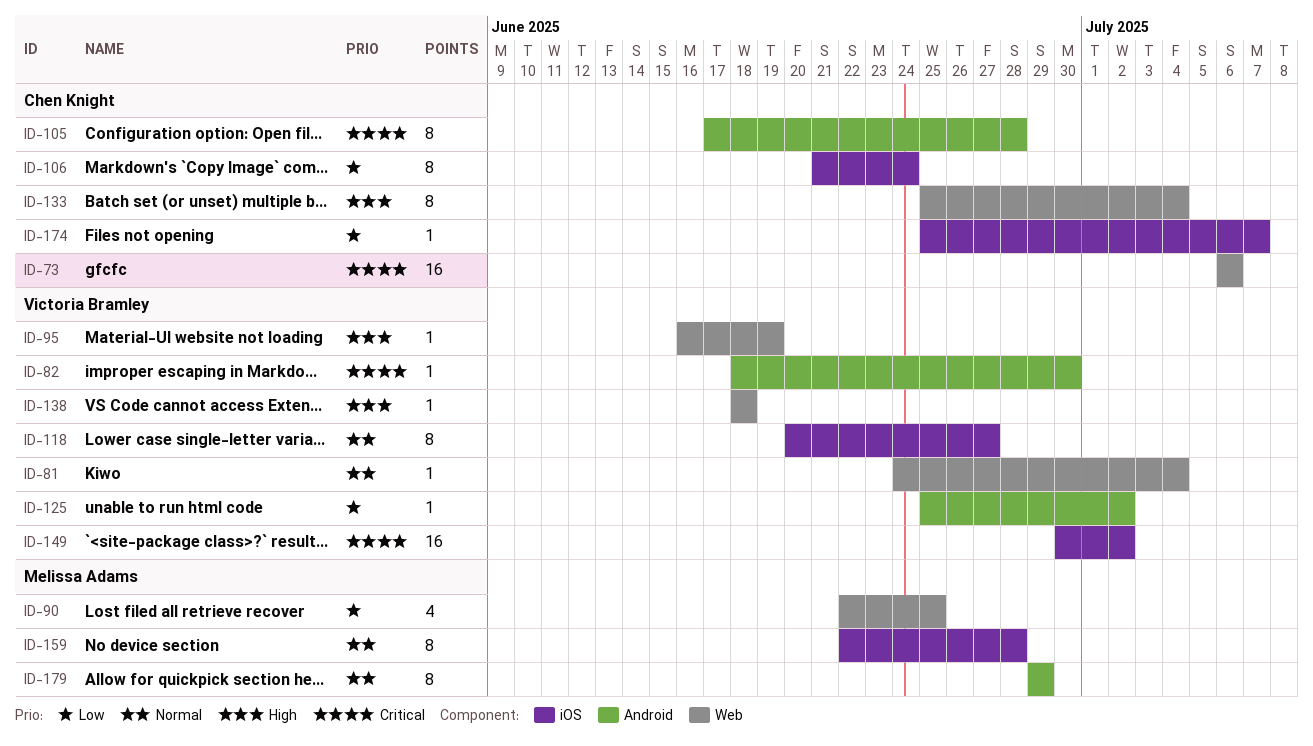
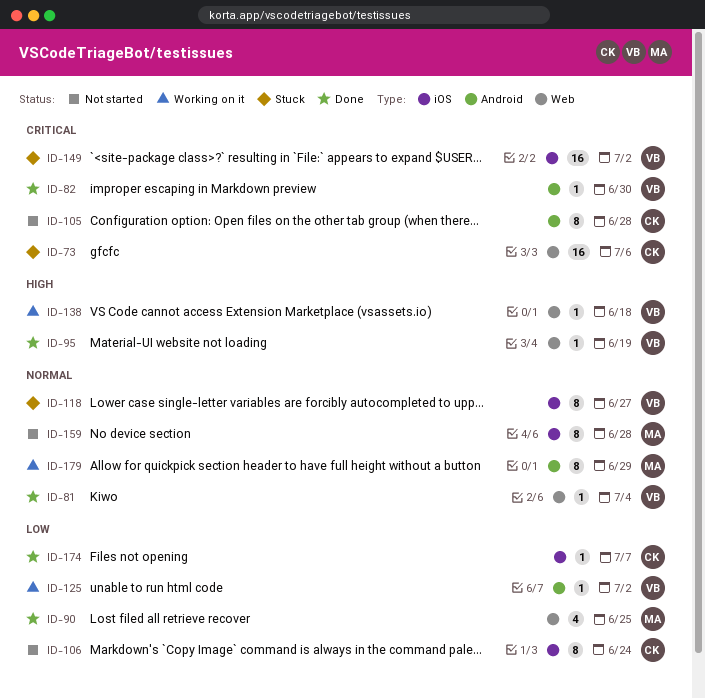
ID-133: present -> none

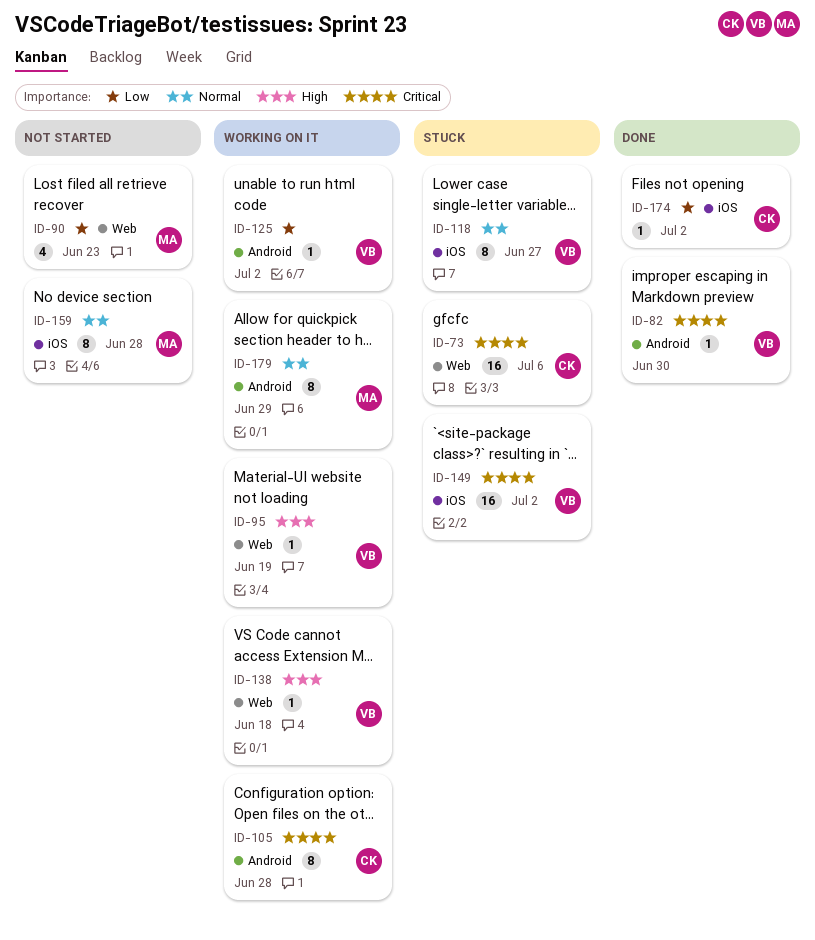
ID-81: present -> none
ID-90, status: Done -> Not started
ID-90, due: Jun 25 -> Jun 23
ID-95, status: Done -> Working on it
ID-105, status: Not started -> Working on it
ID-106: present -> none
ID-174, due: Jul 7 -> Jul 2

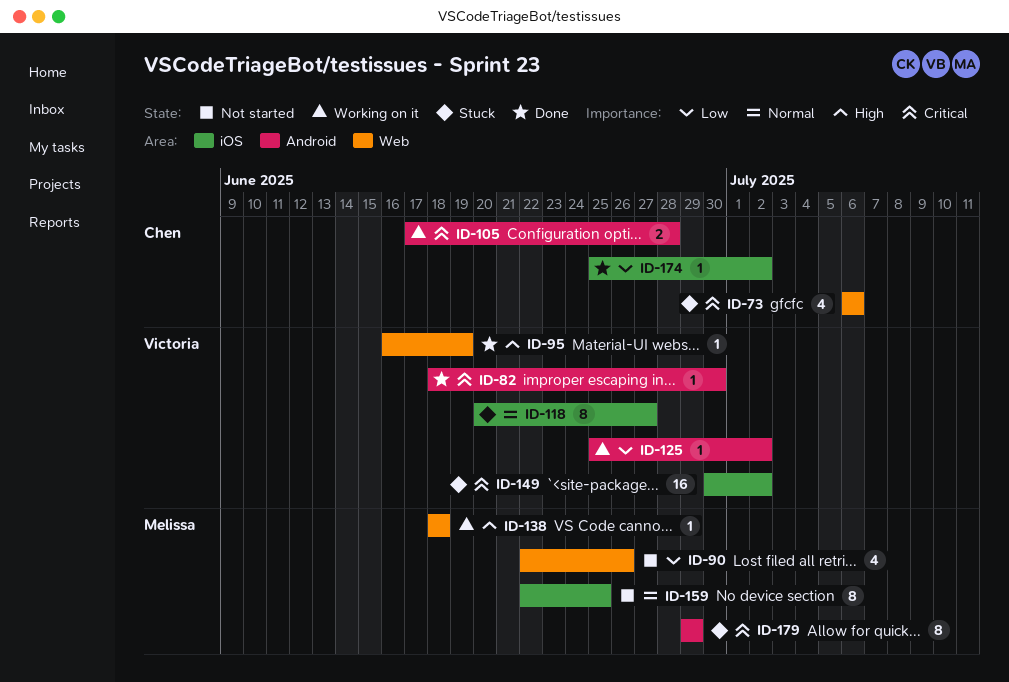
ID-73, estimate: 16 -> 4
ID-90, due: Jun 23 -> Jun 26
ID-95, status: Working on it -> Done
ID-105, estimate: 8 -> 2
ID-138, owner: Victoria -> Melissa
ID-159, due: Jun 28 -> Jun 25
ID-179, status: Working on it -> Stuck
ID-179, priority: Normal -> Critical

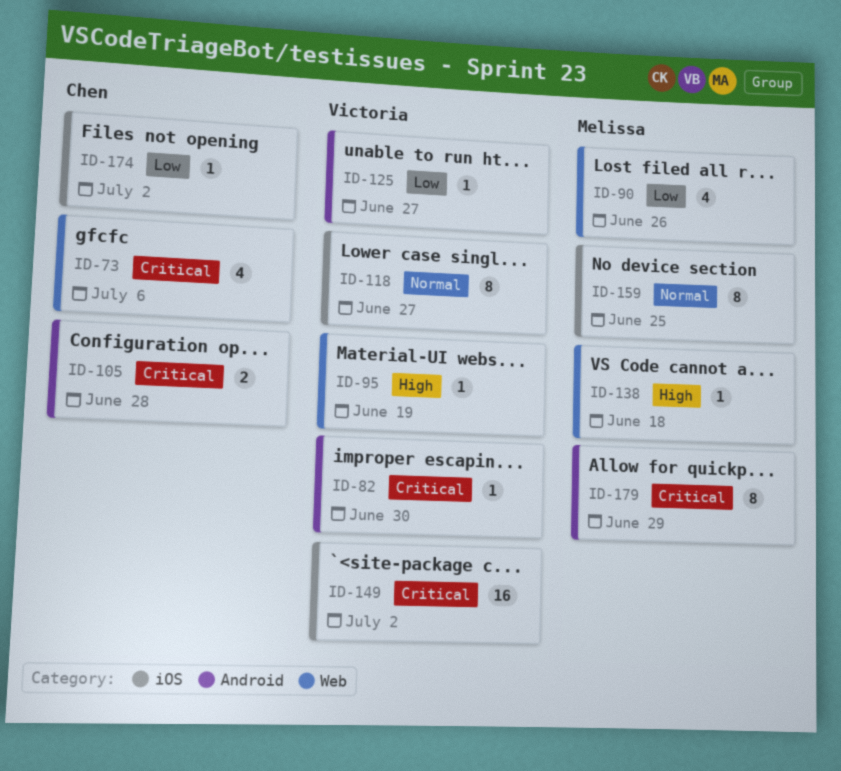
ID-125, due: Jul 2 -> Jun 27

